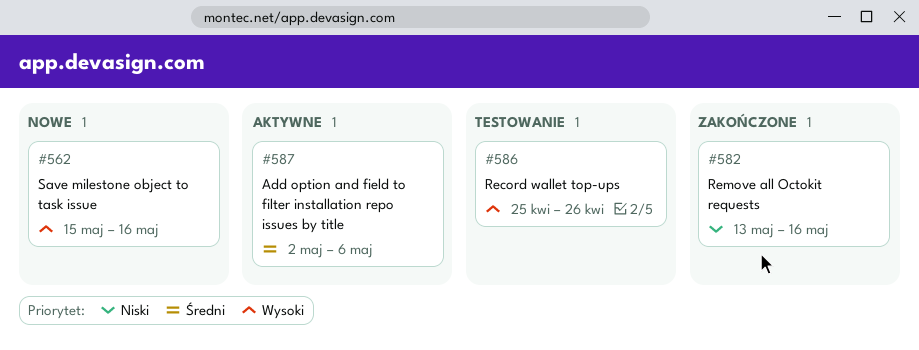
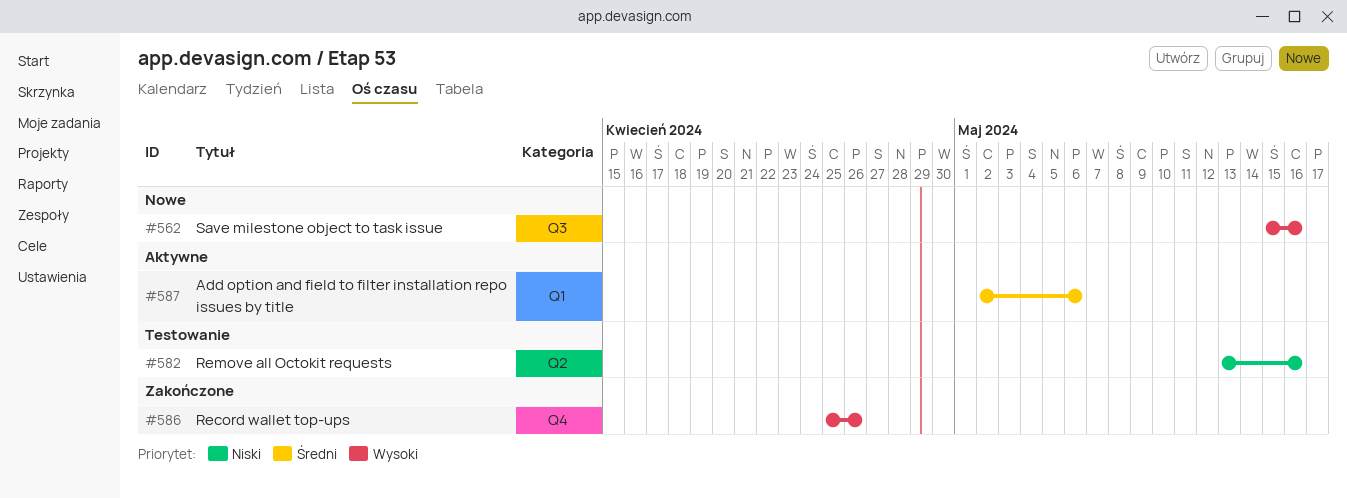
#582, status: Zakończone -> Testowanie
#586, status: Testowanie -> Zakończone

